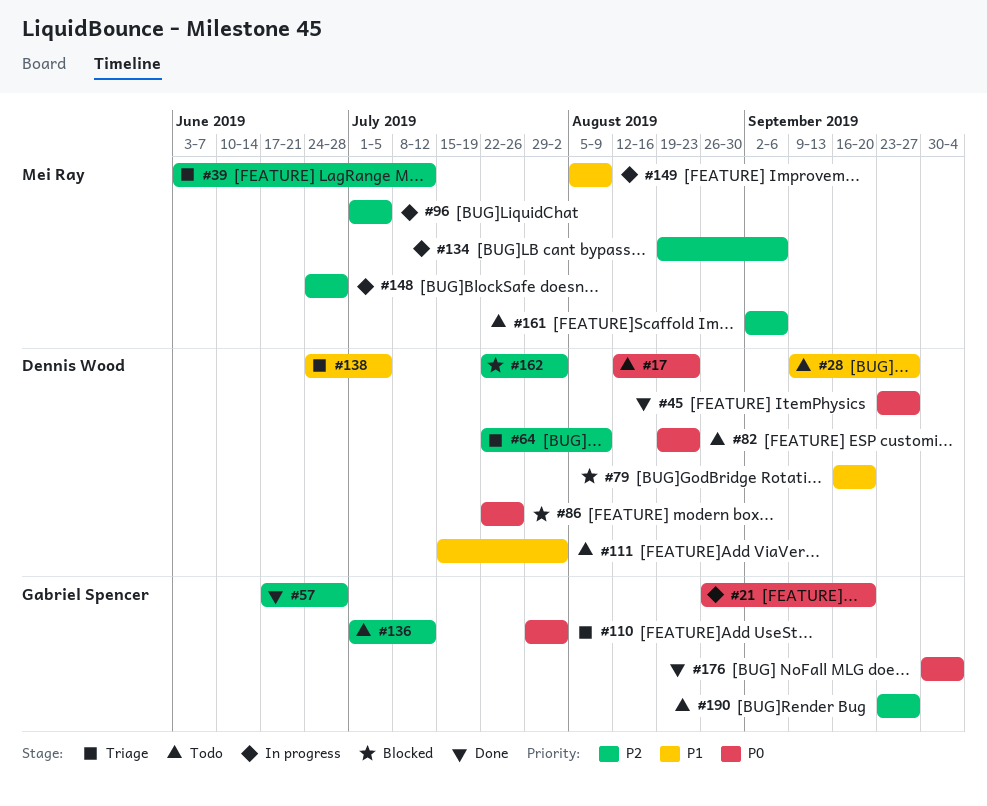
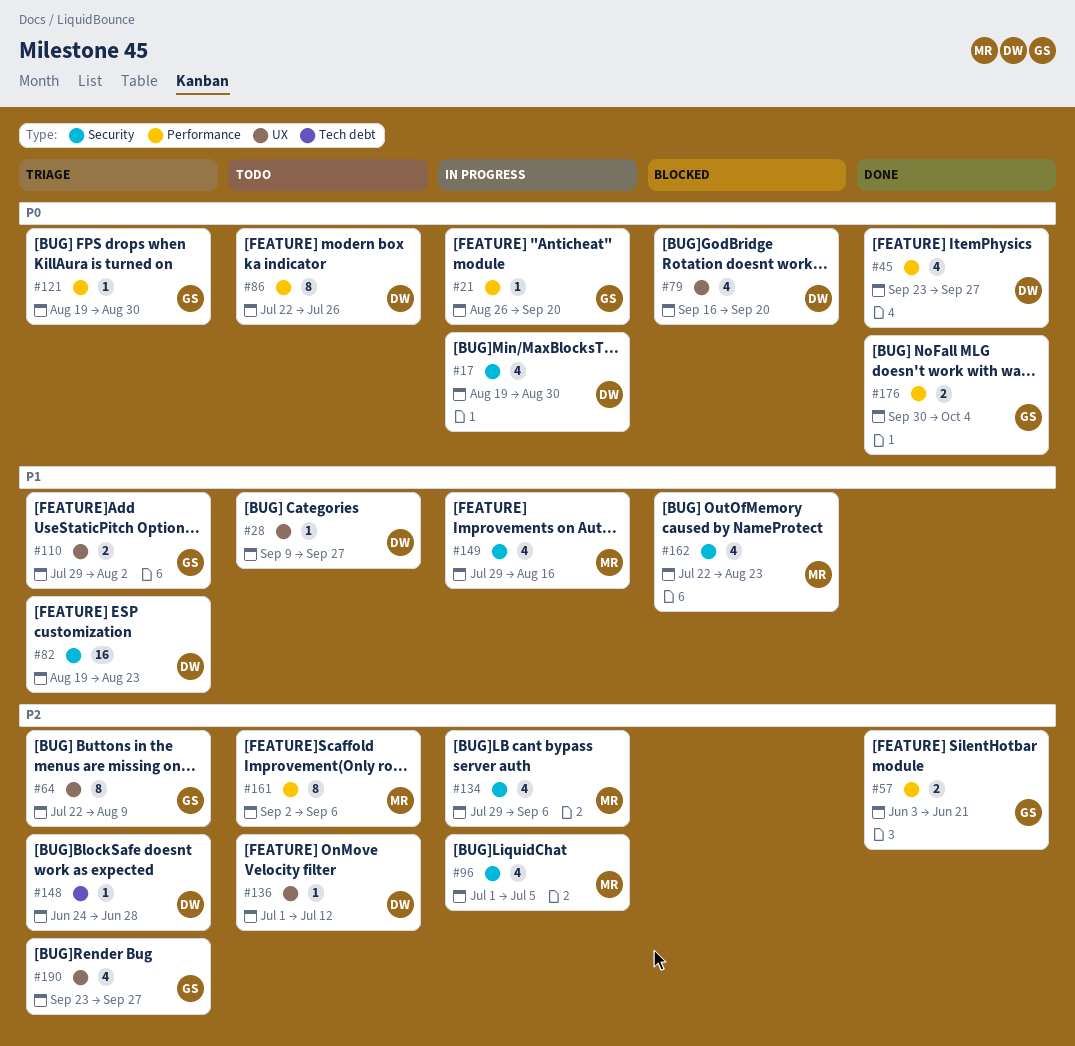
#17, status: Todo -> In progress
#17, start: Aug 12 -> Aug 19
#17, due: Aug 23 -> Aug 30
#39: present -> none
#57, start: Jun 17 -> Jun 3
#57, due: Jun 28 -> Jun 21
#64, owner: Dennis Wood -> Gabriel Spencer
#79, priority: P1 -> P0
#82, status: Todo -> Triage
#82, priority: P0 -> P1
#86, status: Blocked -> Todo
#110, priority: P0 -> P1
#111: present -> none
#121: none -> present
#134, start: Aug 19 -> Jul 29
#136, owner: Gabriel Spencer -> Dennis Wood
#138: present -> none
#148, status: In progress -> Triage
#148, owner: Mei Ray -> Dennis Wood
#149, start: Aug 5 -> Jul 29
#149, due: Aug 9 -> Aug 16
#162, owner: Dennis Wood -> Mei Ray
#162, priority: P2 -> P1
#162, due: Aug 2 -> Aug 23
#190, status: Todo -> Triage

